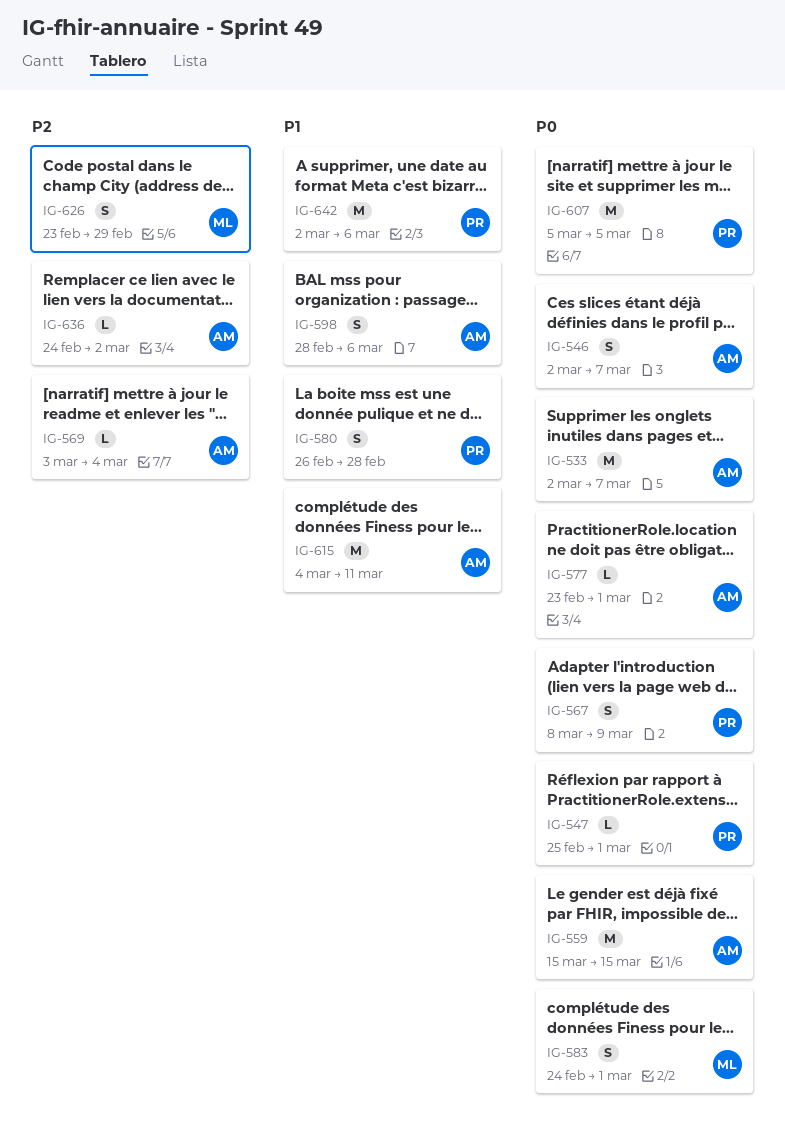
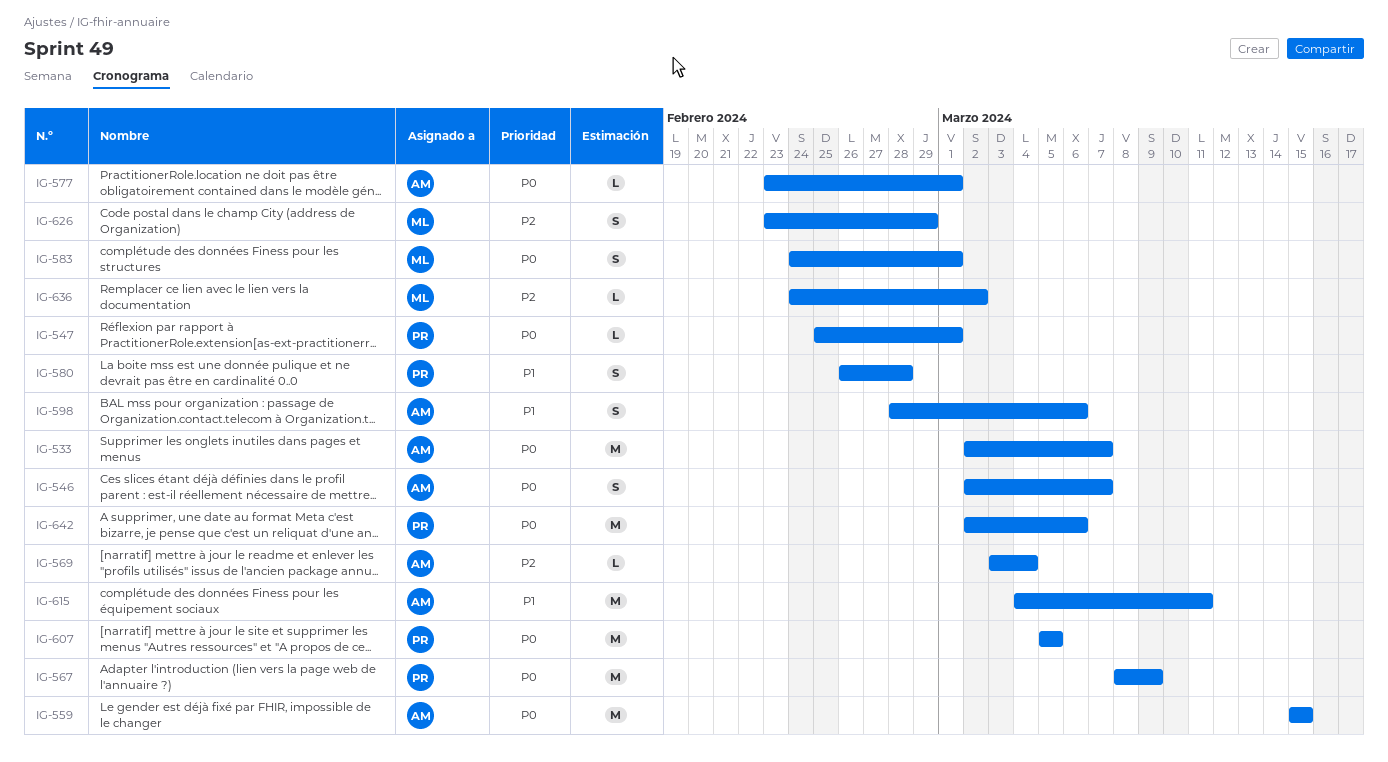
IG-567, estimate: S -> M
IG-636, owner: AM -> ML
IG-642, priority: P1 -> P0

